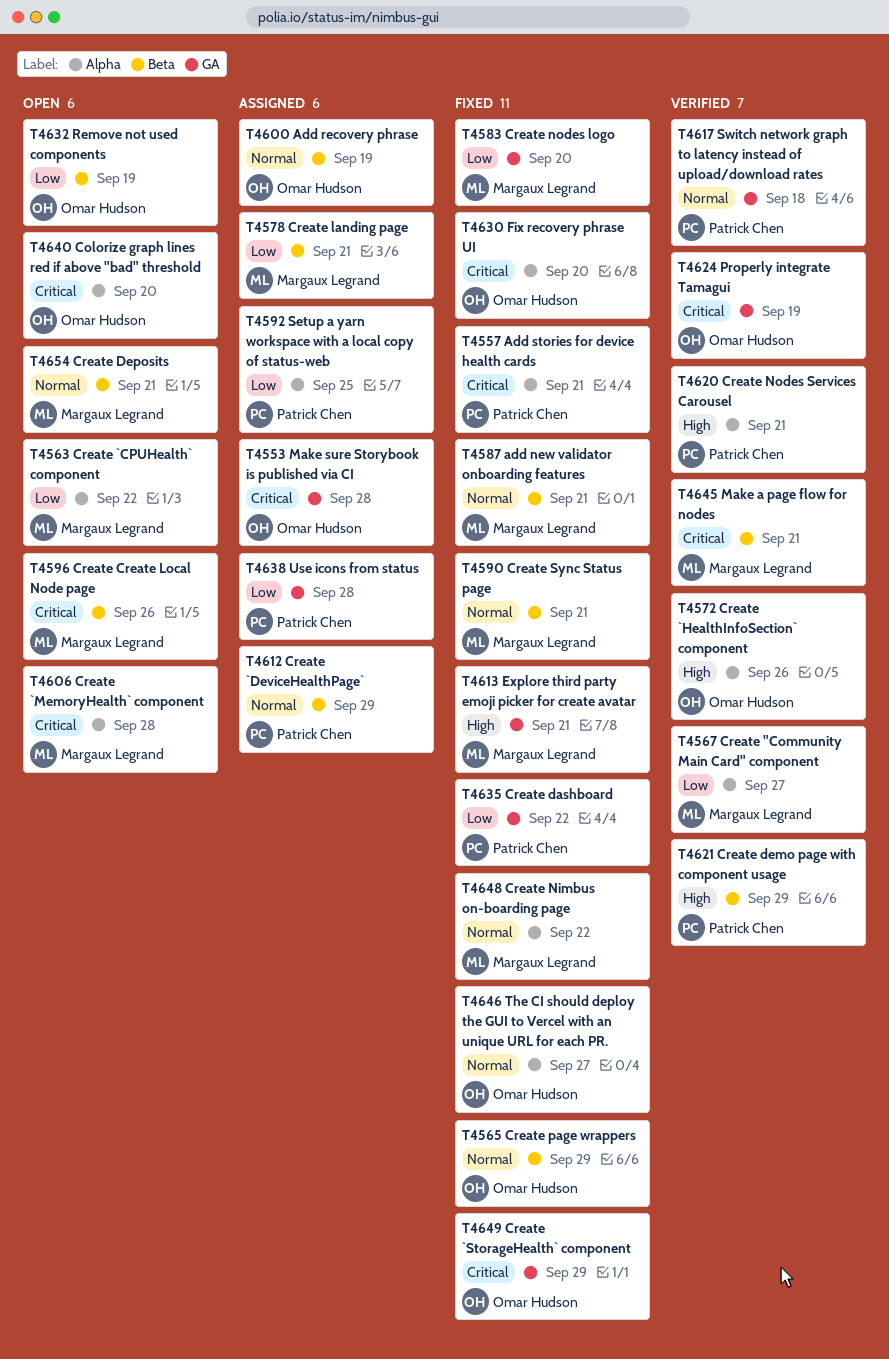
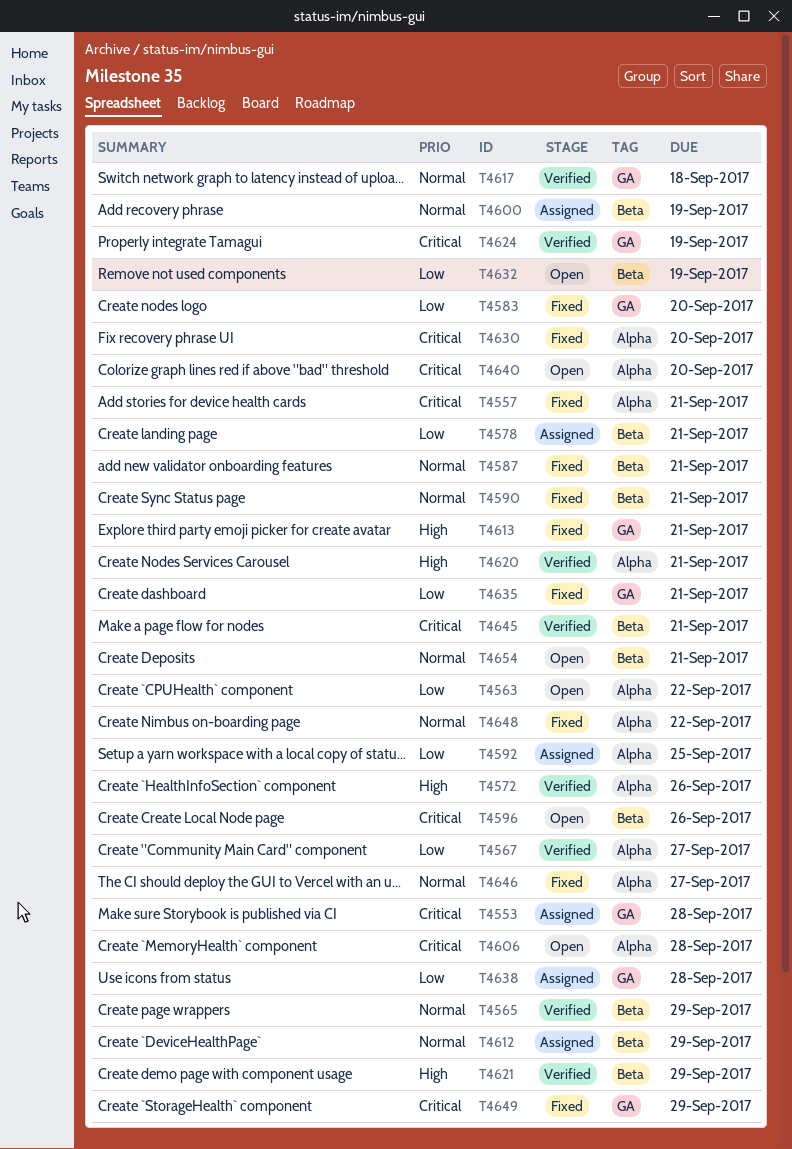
T4565, status: Fixed -> Verified
T4635, due: Sep 22 -> Sep 21

